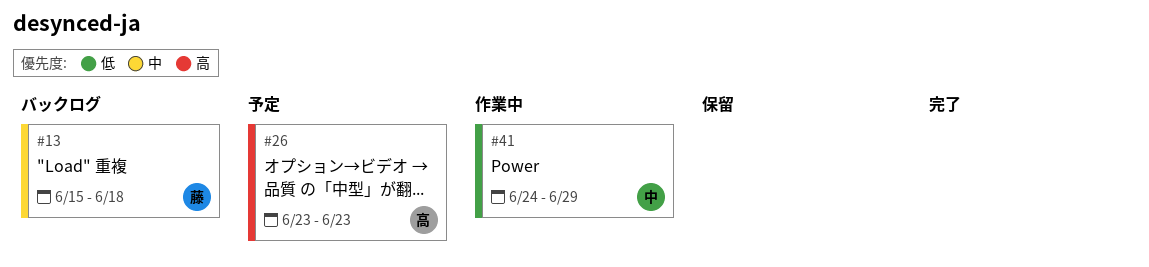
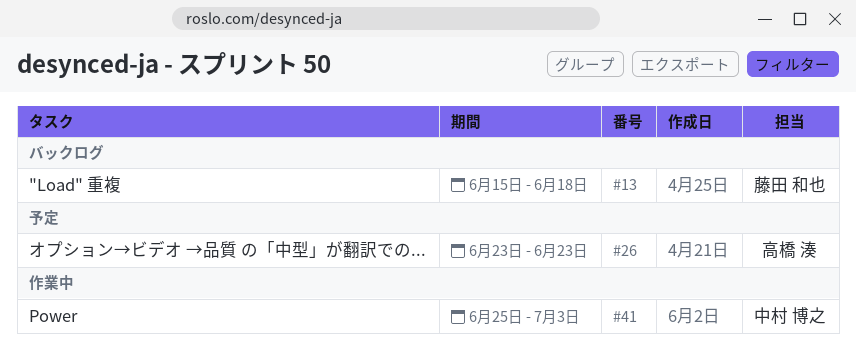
#41, start: Jun 24 -> Jun 25
#41, due: Jun 29 -> Jul 3

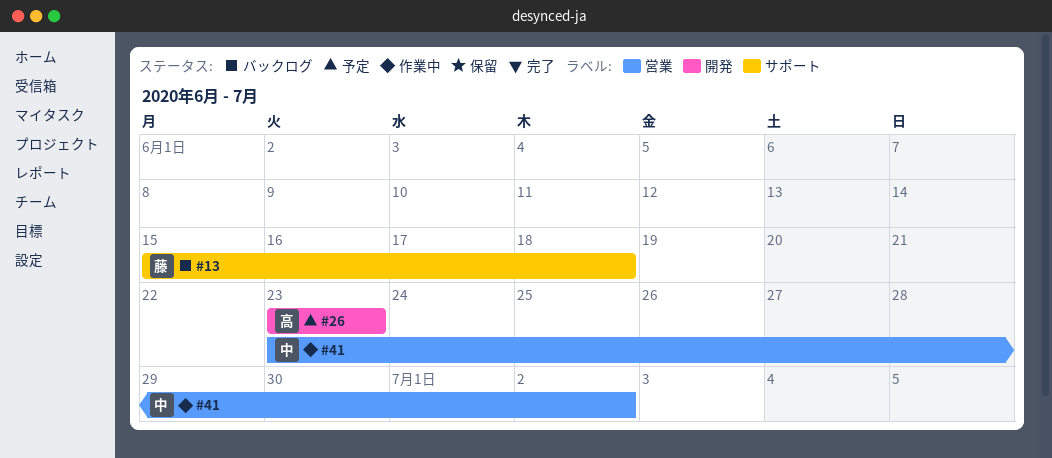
#41, start: Jun 25 -> Jun 23
#41, due: Jul 3 -> Jul 2

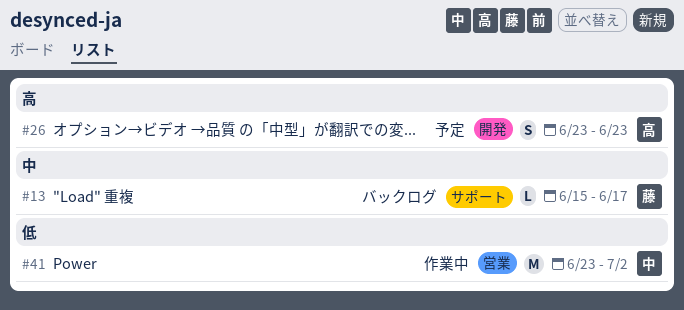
#13, due: Jun 18 -> Jun 17

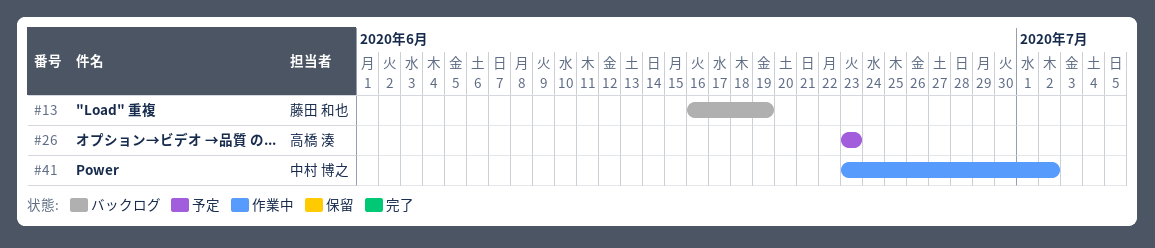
#13, start: Jun 15 -> Jun 16
#13, due: Jun 17 -> Jun 19

